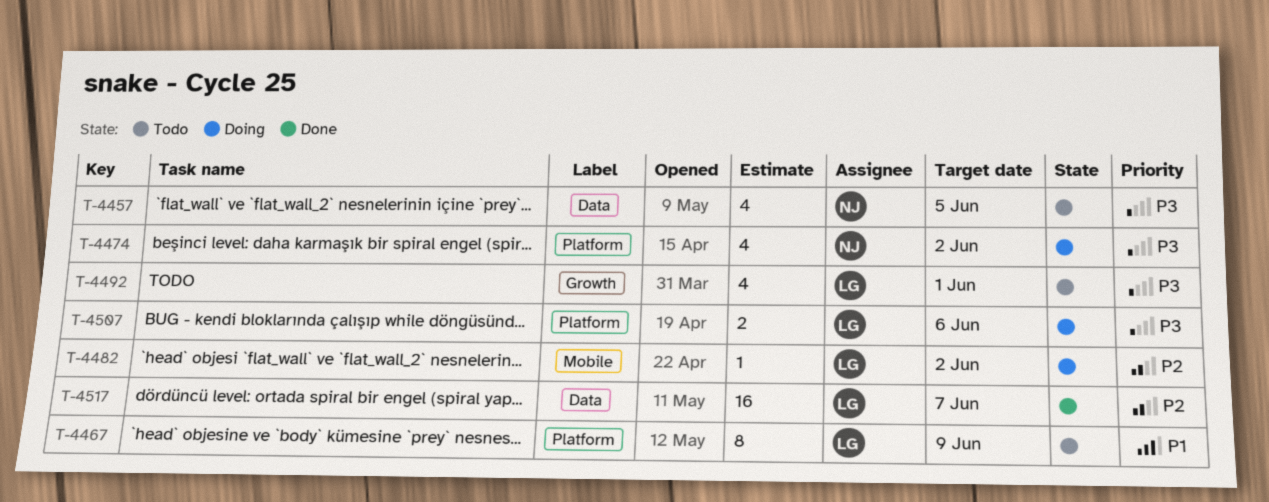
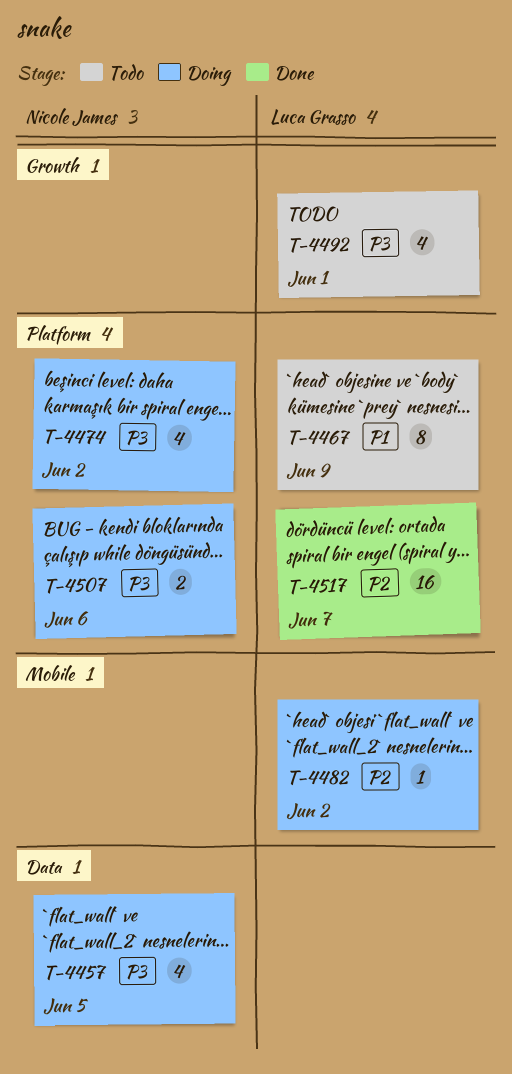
T-4457, status: Todo -> Doing
T-4507, owner: Luca Grasso -> Nicole James
T-4517, label: Data -> Platform

